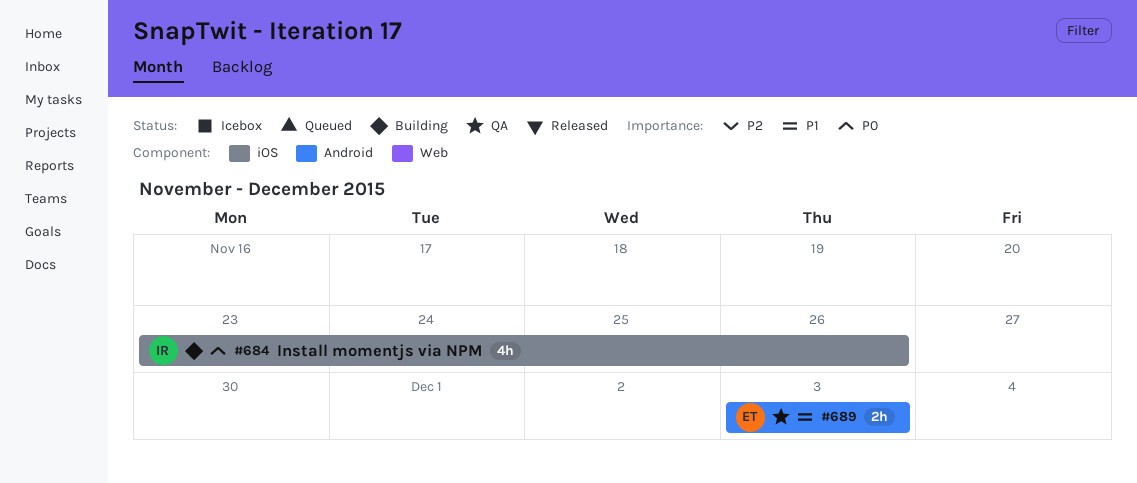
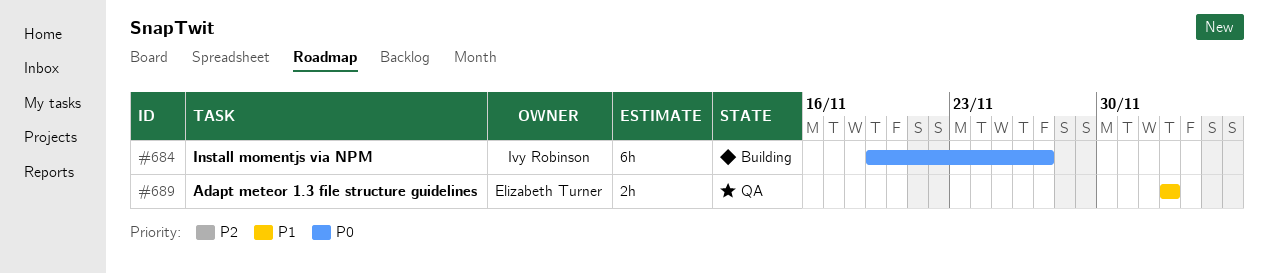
#684, estimate: 4h -> 6h
#684, start: Nov 23 -> Nov 19
#684, due: Nov 26 -> Nov 27

